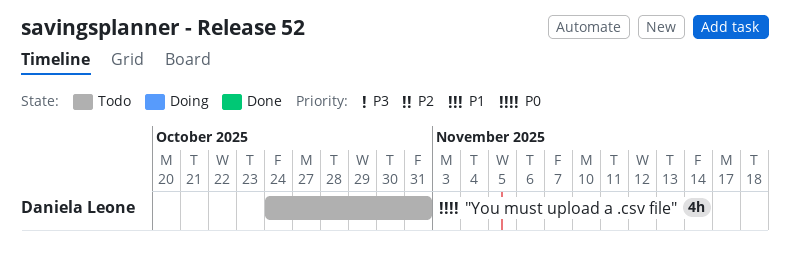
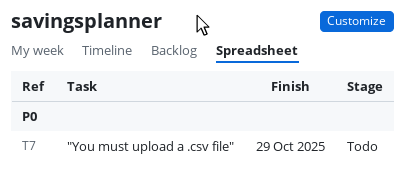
"You must upload a .csv file", due: Oct 31 -> Oct 29

